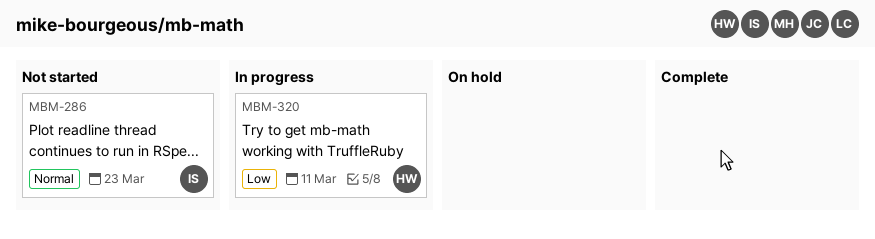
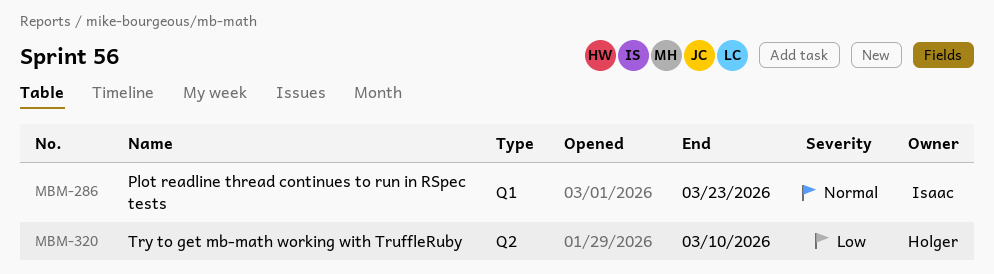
MBM-320, due: Mar 11 -> Mar 10

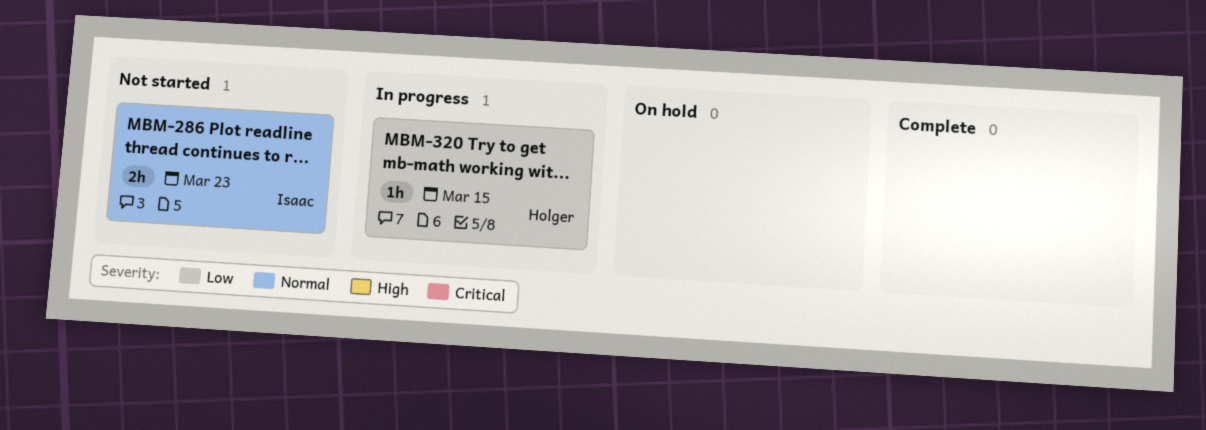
MBM-320, due: Mar 10 -> Mar 15

